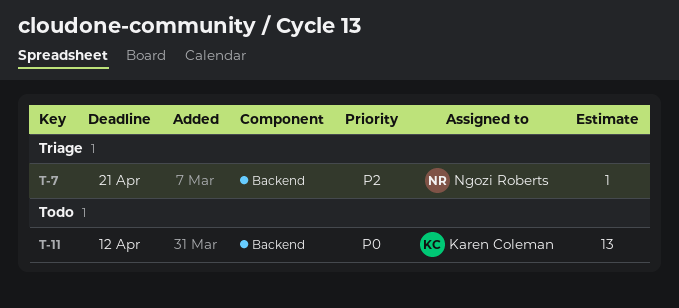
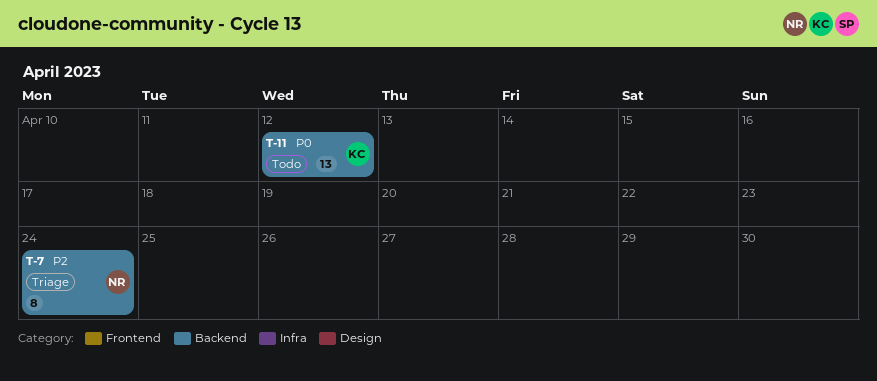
T-7, estimate: 1 -> 8
T-7, due: Apr 21 -> Apr 24

